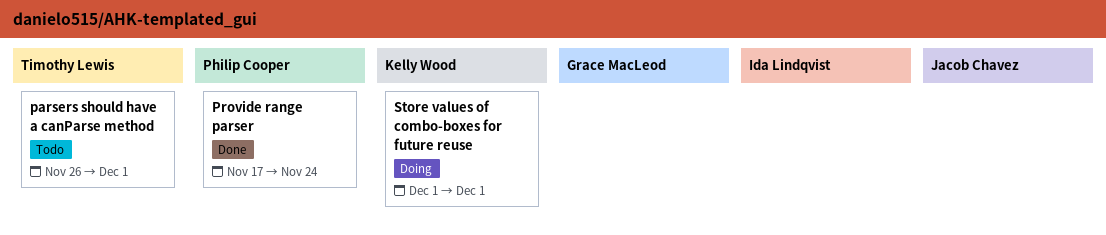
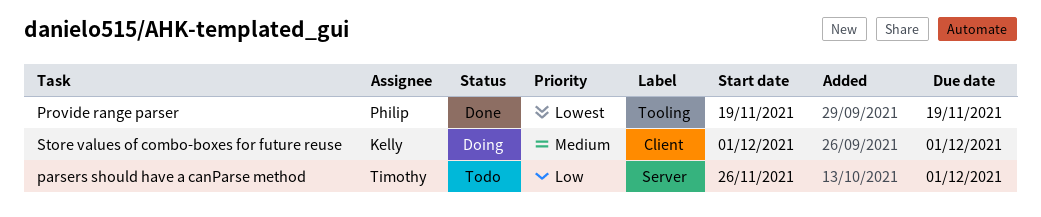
Provide range parser, start: Nov 17 -> Nov 19
Provide range parser, due: Nov 24 -> Nov 19

